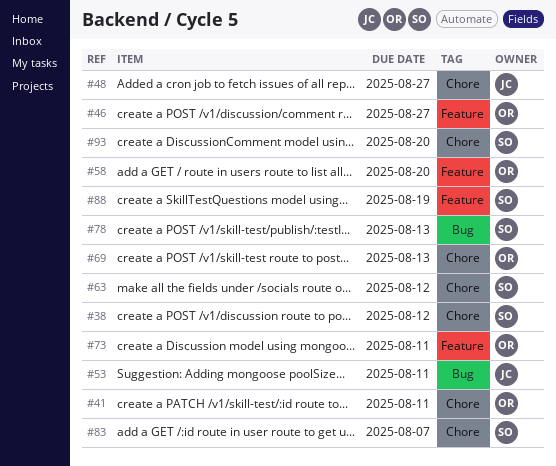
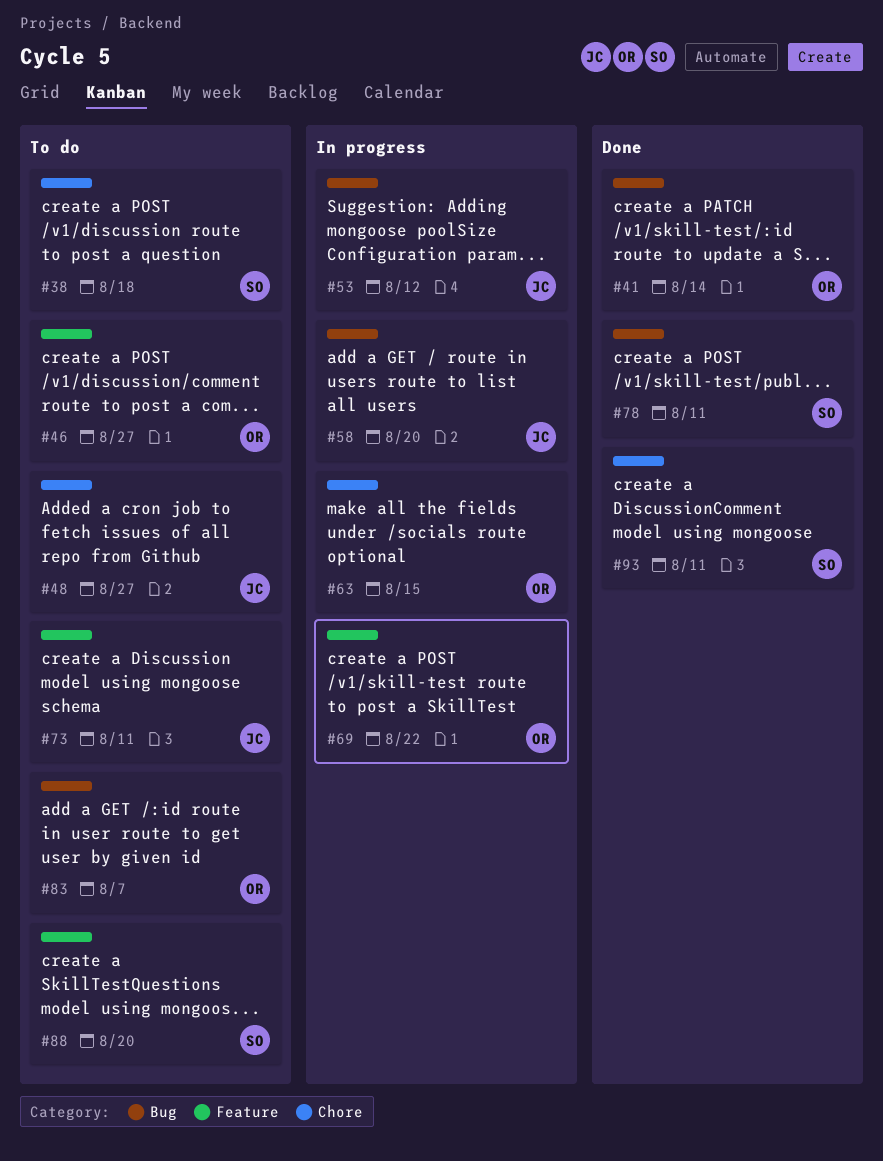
#38, due: Aug 12 -> Aug 18
#41, label: Chore -> Bug
#41, due: Aug 11 -> Aug 14
#53, due: Aug 11 -> Aug 12
#58, owner: OR -> JC
#58, label: Feature -> Bug
#63, owner: SO -> OR
#63, due: Aug 12 -> Aug 15
#69, label: Chore -> Feature
#69, due: Aug 13 -> Aug 22
#73, owner: OR -> JC
#78, due: Aug 13 -> Aug 11
#83, owner: SO -> OR
#83, label: Chore -> Bug
#88, due: Aug 19 -> Aug 20
#93, due: Aug 20 -> Aug 11

